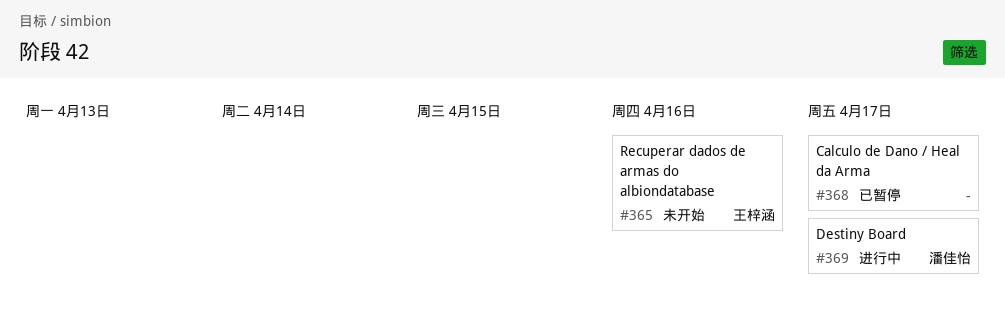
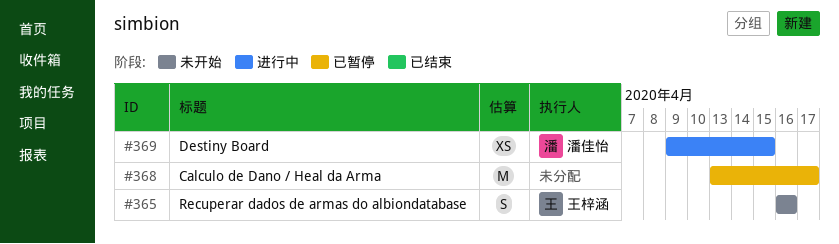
#369, due: Apr 17 -> Apr 15

